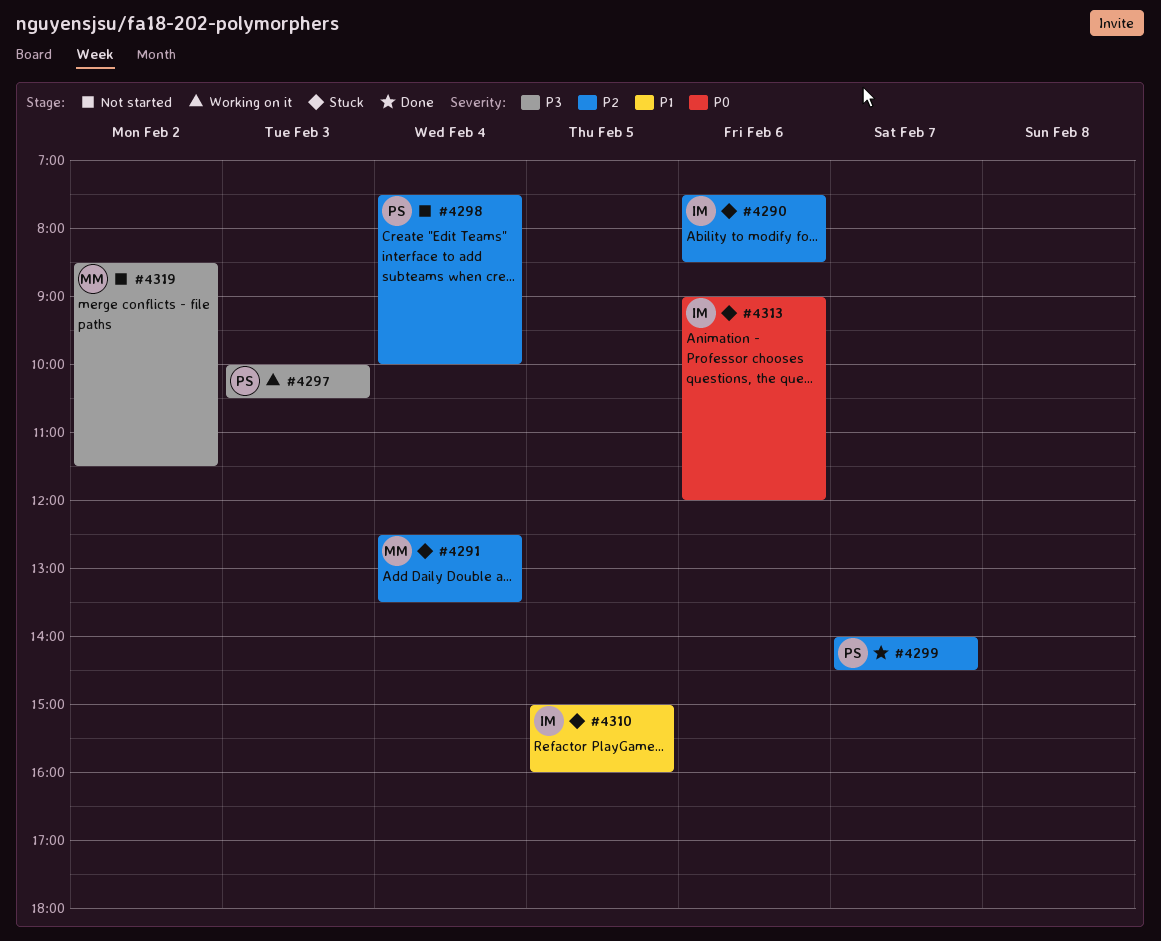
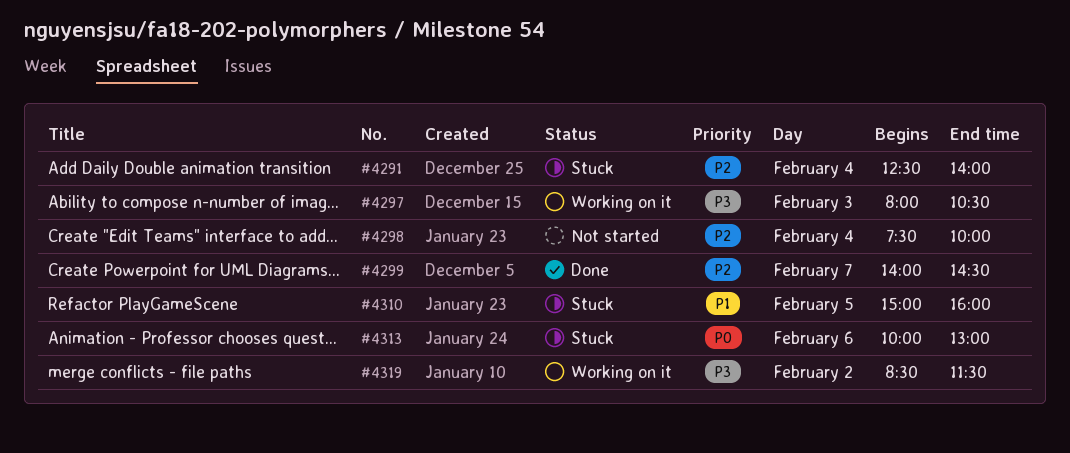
#4290: present -> none
#4291, ends: 13:30 -> 14:00
#4297, begins: 10:00 -> 08:00
#4313, begins: 09:00 -> 10:00
#4313, ends: 12:00 -> 13:00
#4319, status: Not started -> Working on it

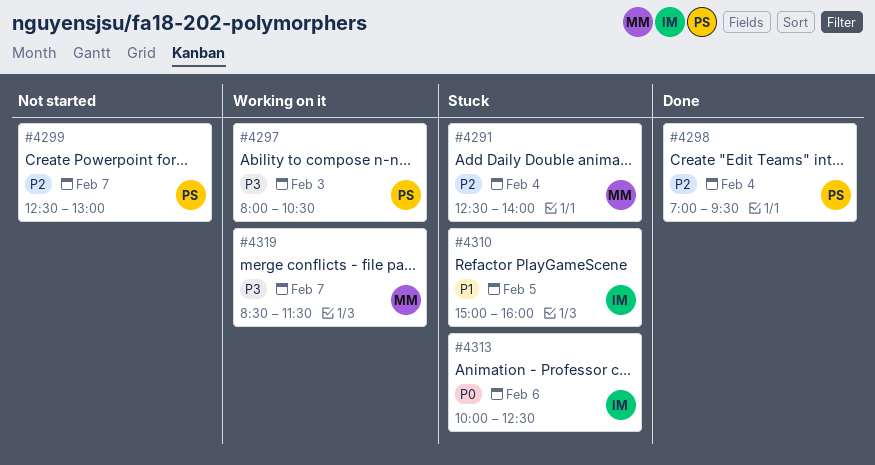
#4298, status: Not started -> Done
#4298, begins: 07:30 -> 07:00
#4298, ends: 10:00 -> 09:30
#4299, status: Done -> Not started
#4299, begins: 14:00 -> 12:30
#4299, ends: 14:30 -> 13:00
#4313, ends: 13:00 -> 12:30
#4319, day: Feb 2 -> Feb 7

